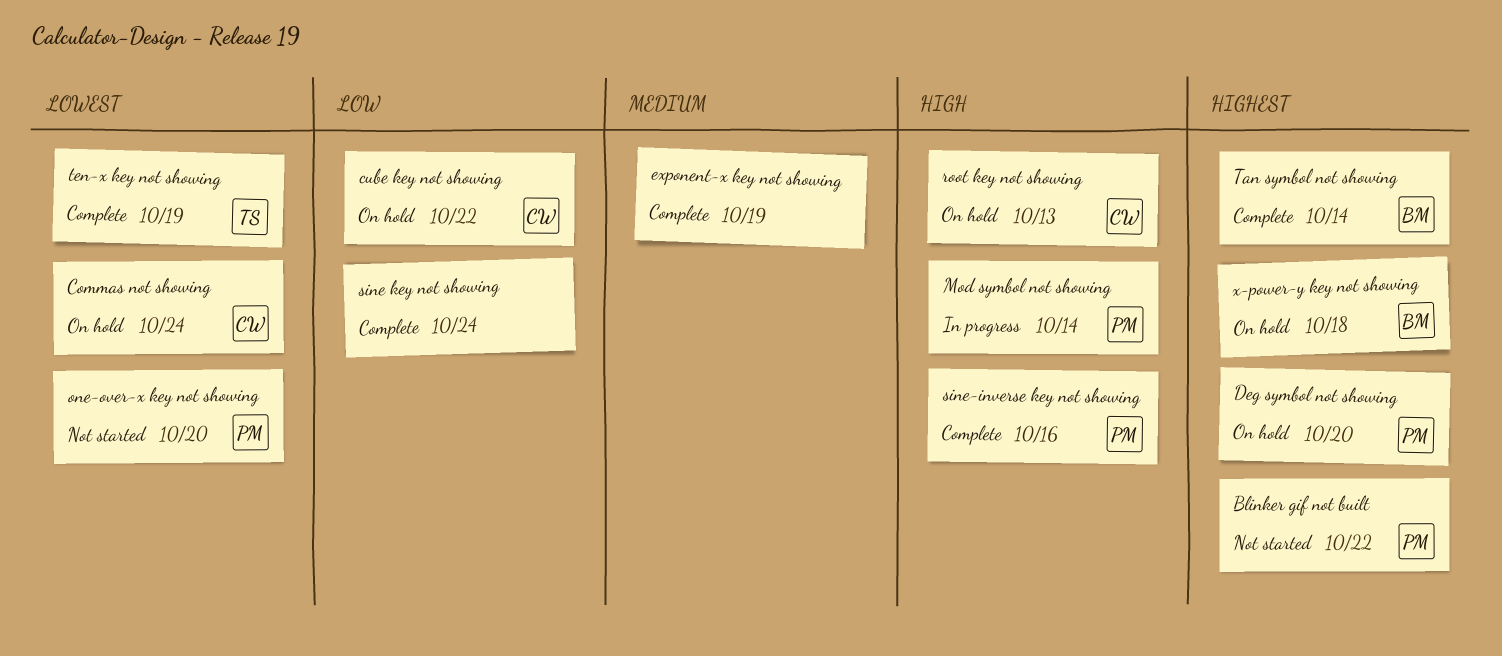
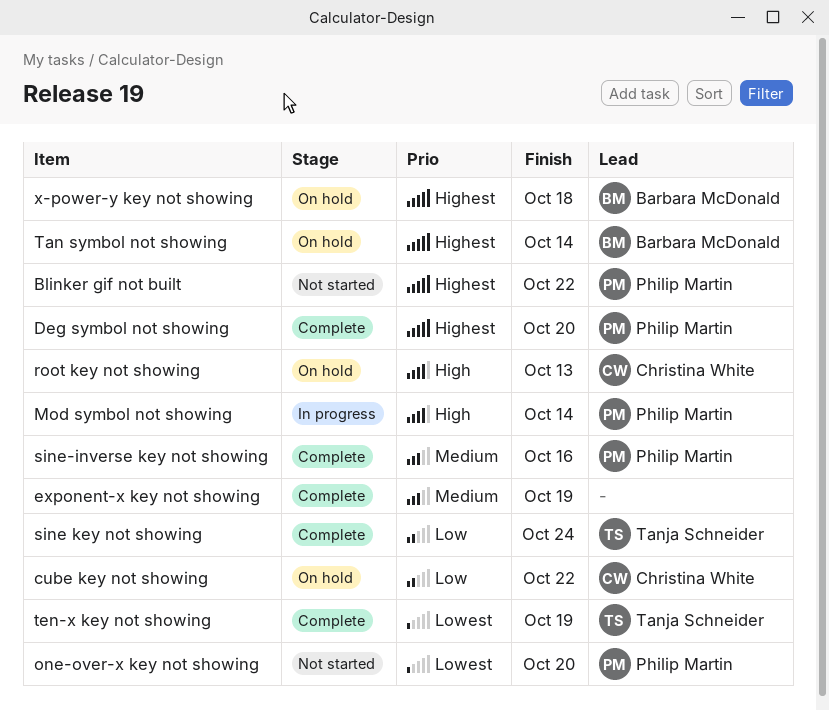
Commas not showing: present -> none
Deg symbol not showing, status: On hold -> Complete
sine key not showing, owner: none -> Tanja Schneider
sine-inverse key not showing, priority: High -> Medium
Tan symbol not showing, status: Complete -> On hold

